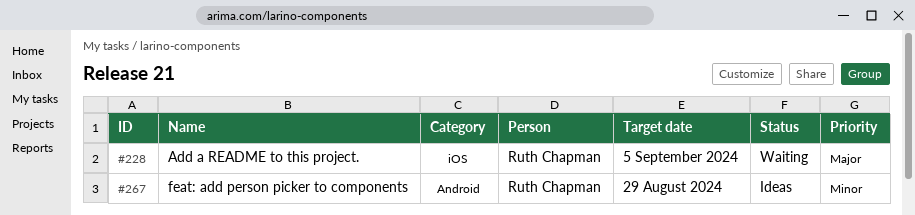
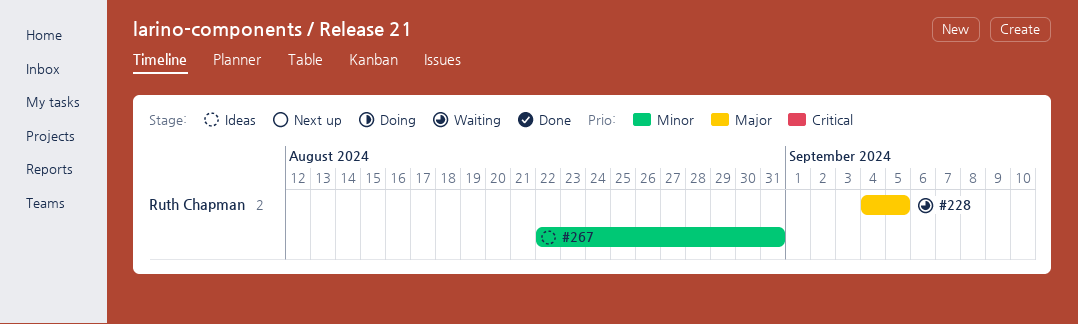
#267, due: Aug 29 -> Aug 31

